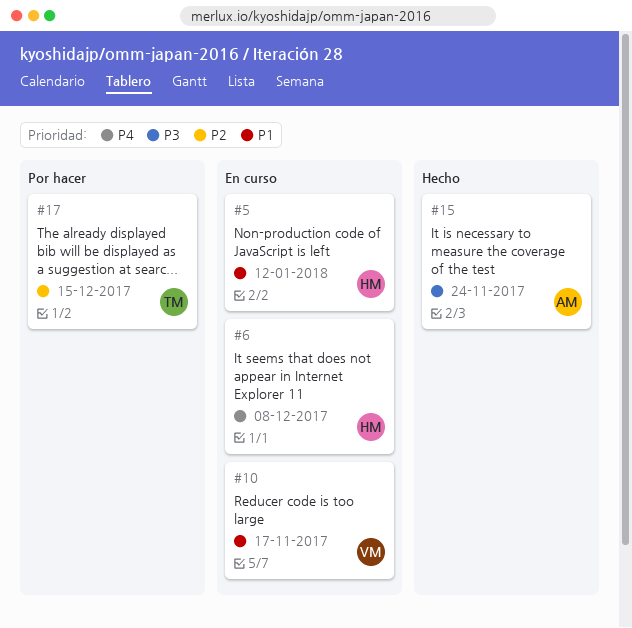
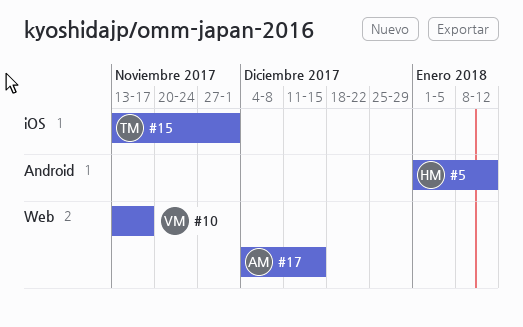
#6: present -> none
#15, owner: AM -> TM
#15, due: Nov 24 -> Dec 1
#17, owner: TM -> AM

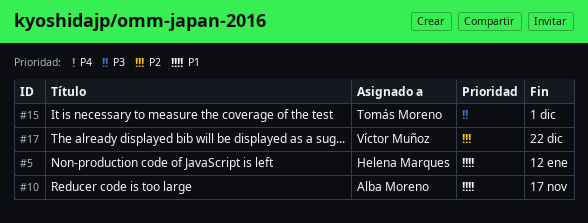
#10, owner: Víctor Muñoz -> Alba Moreno
#17, owner: Alba Moreno -> Víctor Muñoz
#17, due: Dec 15 -> Dec 22

